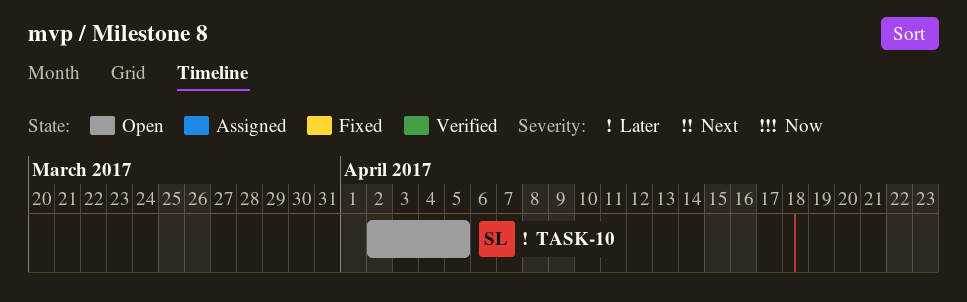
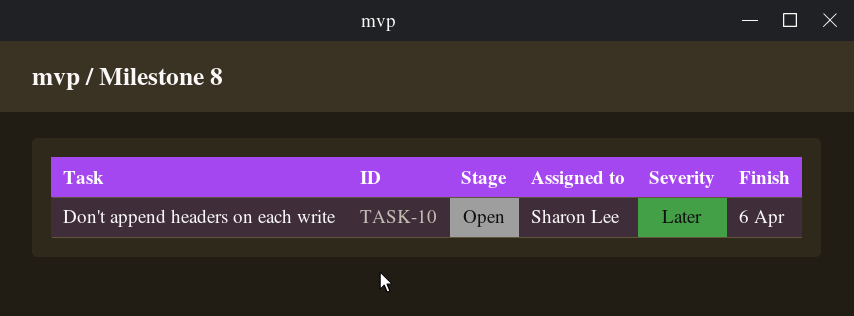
TASK-10, due: Apr 5 -> Apr 6

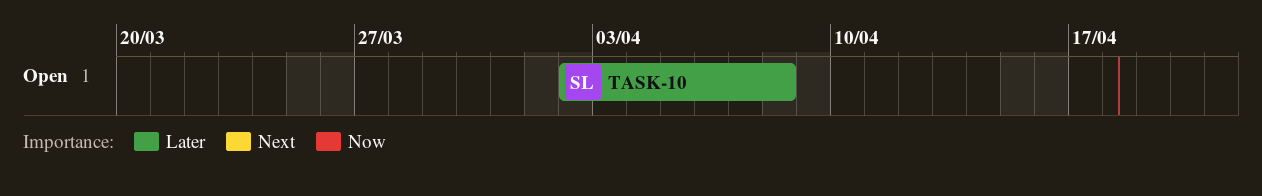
TASK-10, due: Apr 6 -> Apr 8

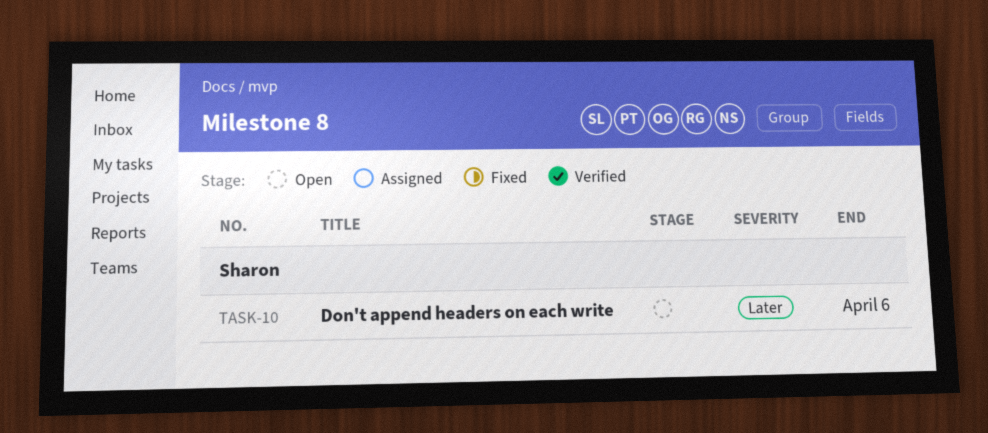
TASK-10, due: Apr 8 -> Apr 6

